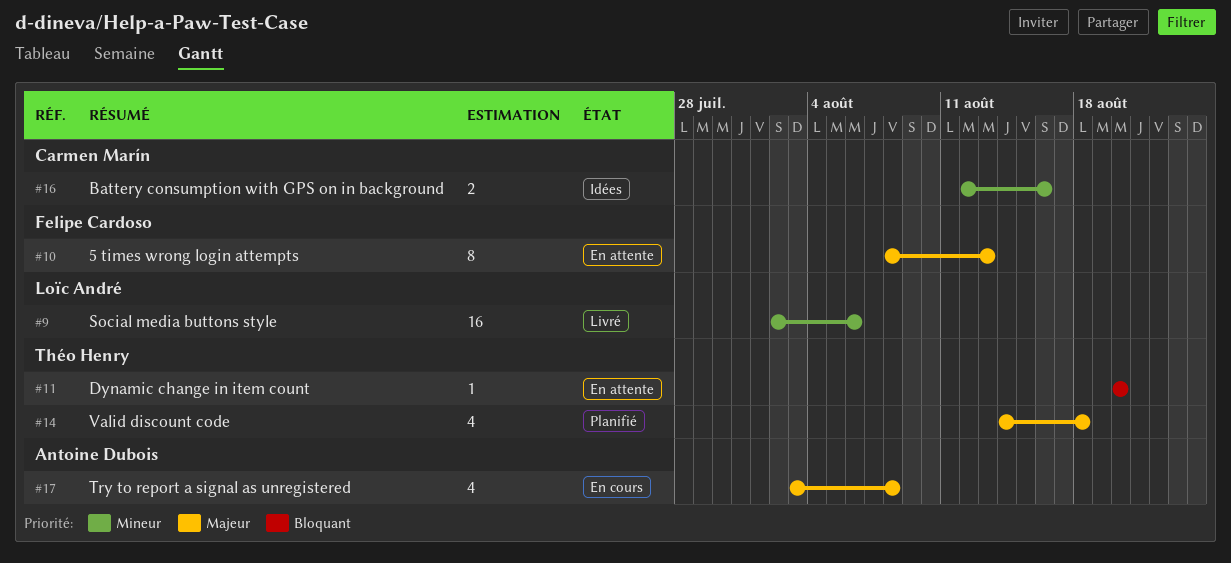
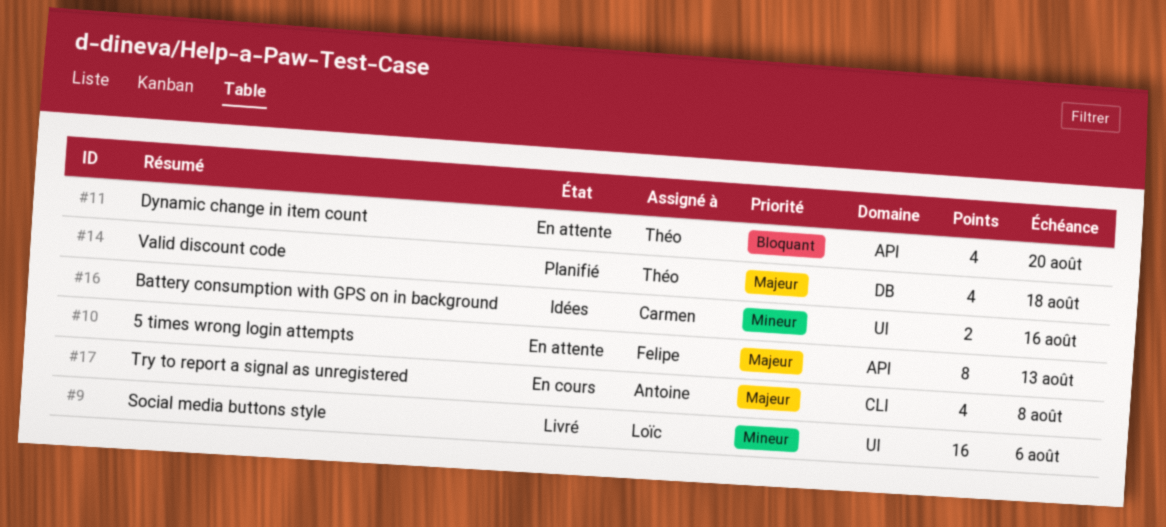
#11, estimate: 1 -> 4

